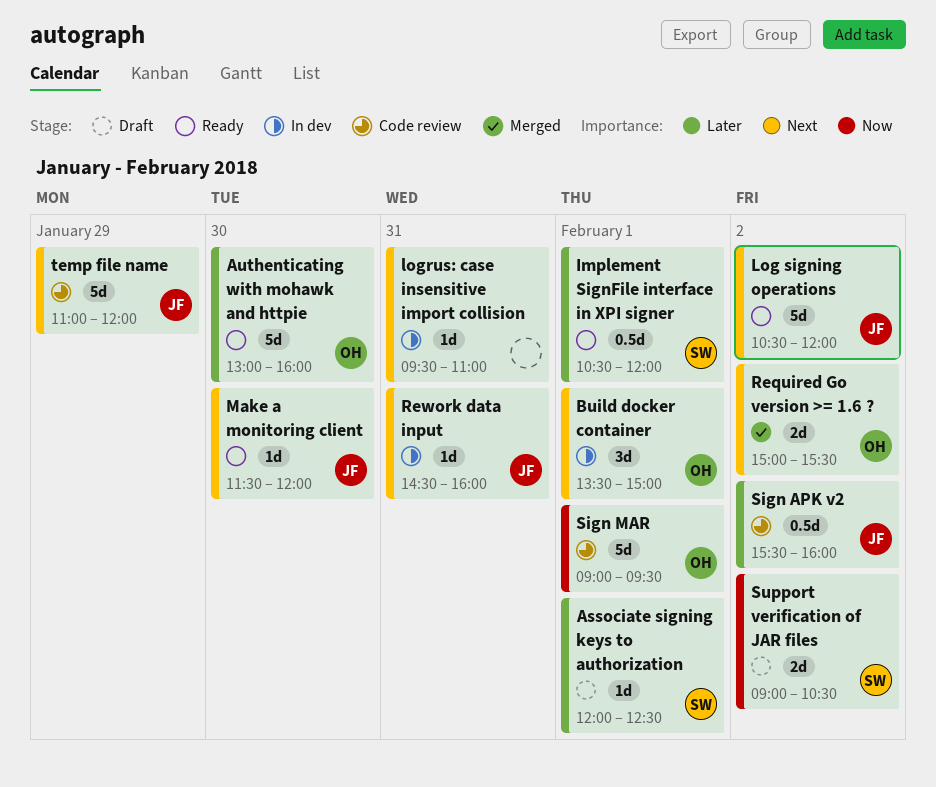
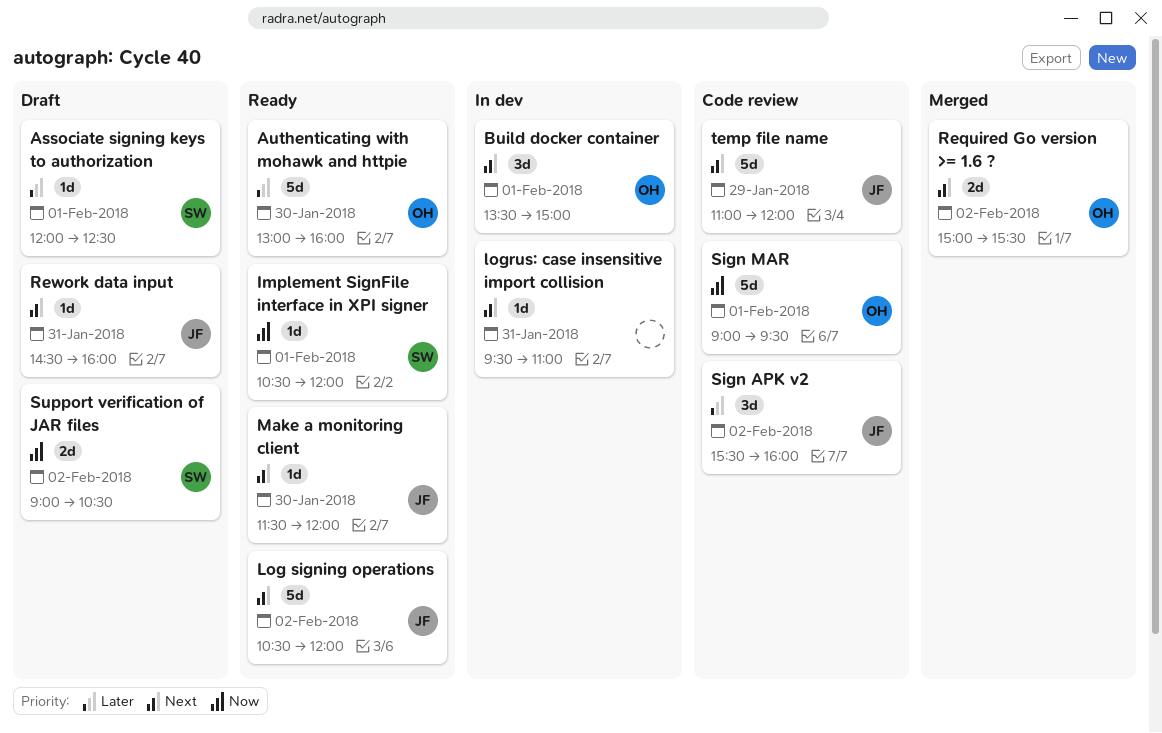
Implement SignFile interface in XPI signer, priority: Later -> Now
Implement SignFile interface in XPI signer, estimate: 0.5d -> 1d
Rework data input, status: In dev -> Draft
Sign APK v2, estimate: 0.5d -> 3d

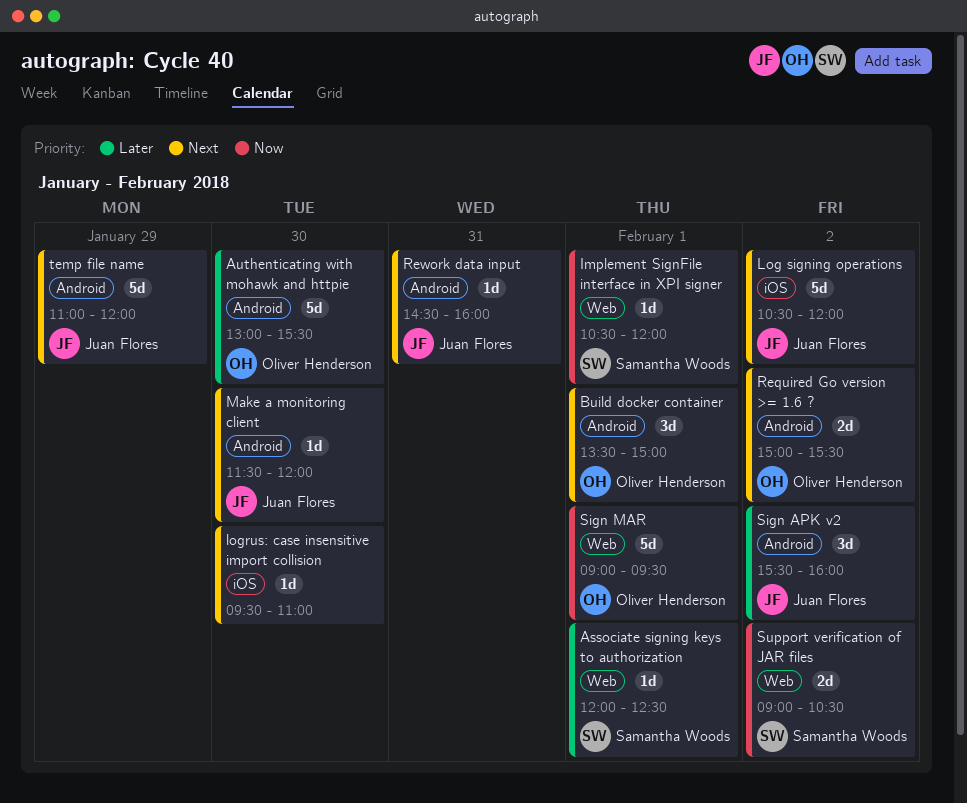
Authenticating with mohawk and httpie, ends: 16:00 -> 15:30
logrus: case insensitive import collision, day: Jan 31 -> Jan 30

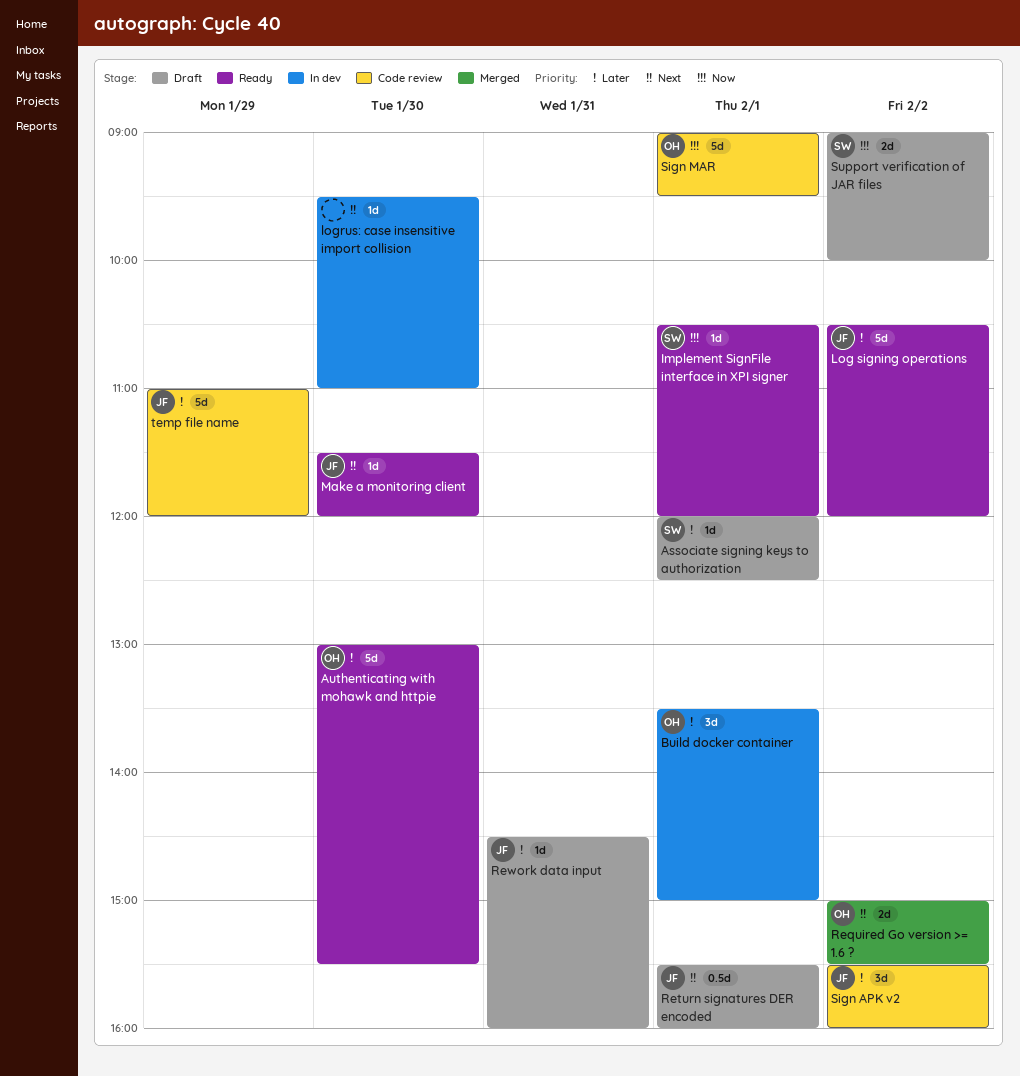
Build docker container, priority: Next -> Later
Log signing operations, priority: Next -> Later
Return signatures DER encoded: none -> present
Rework data input, priority: Next -> Later
Support verification of JAR files, ends: 10:30 -> 10:00
temp file name, priority: Next -> Later

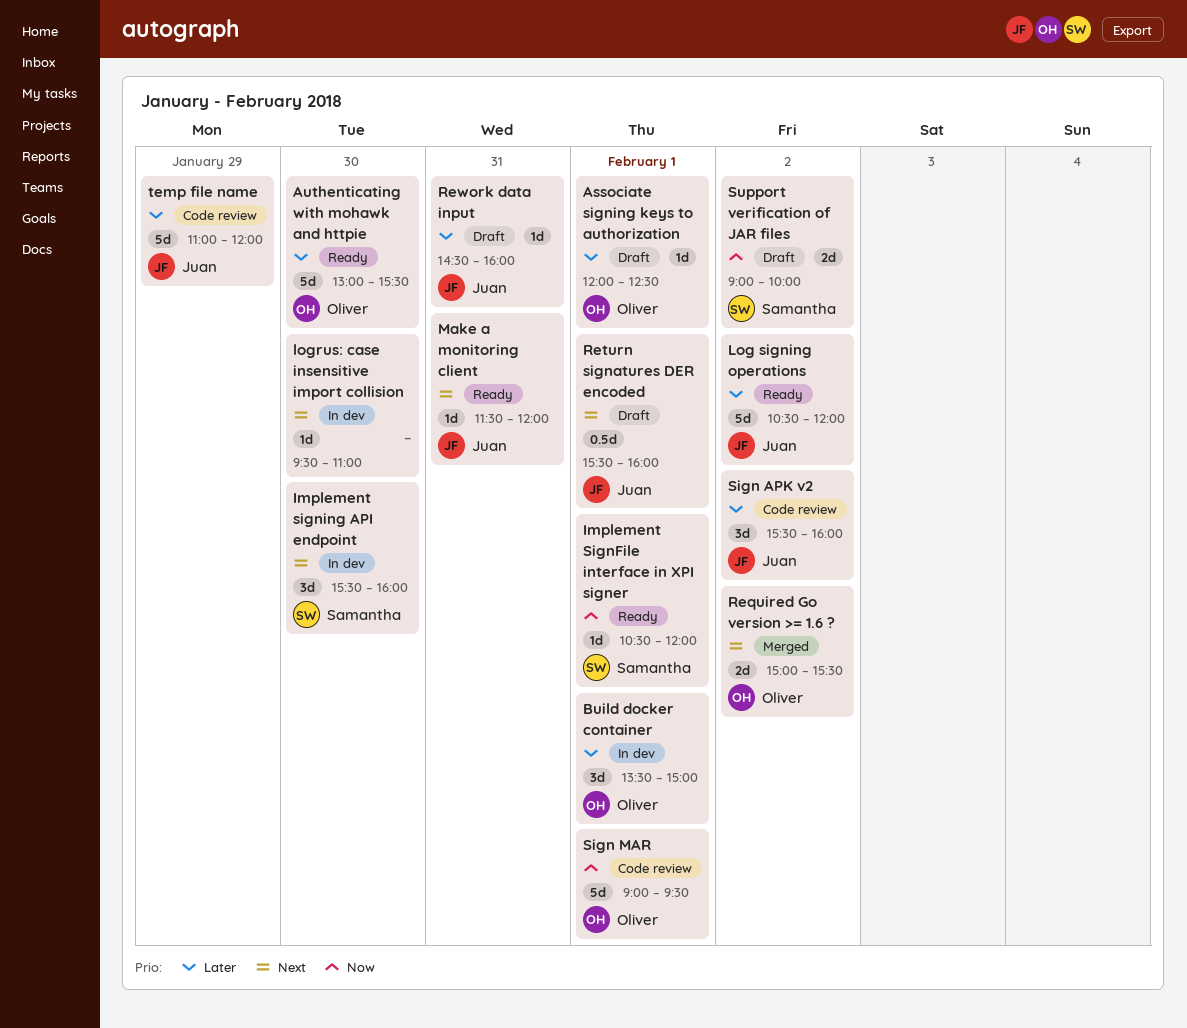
Associate signing keys to authorization, owner: Samantha -> Oliver
Implement signing API endpoint: none -> present
Make a monitoring client, day: Jan 30 -> Jan 31

